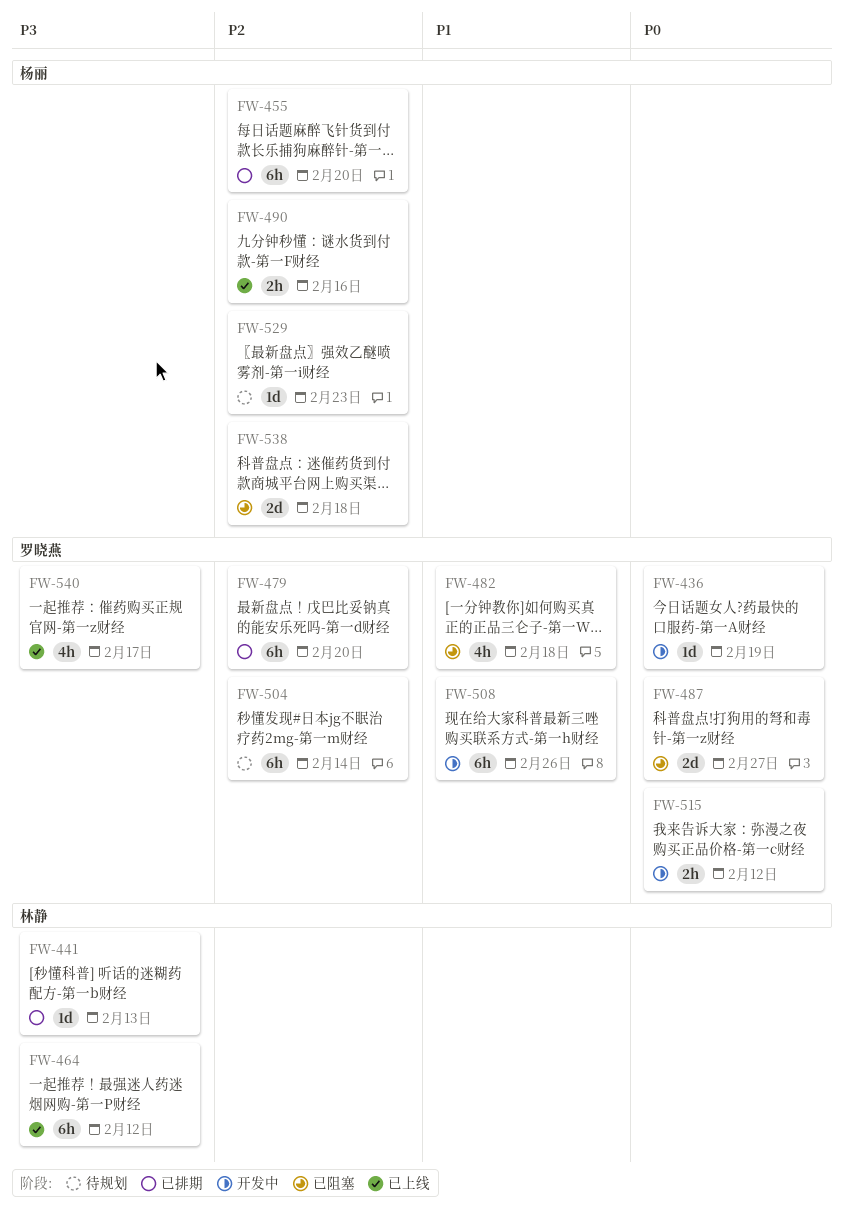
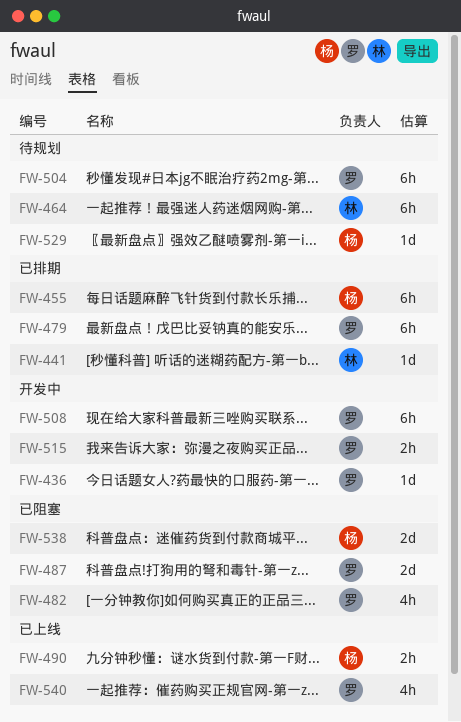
FW-464, status: 已上线 -> 待规划

